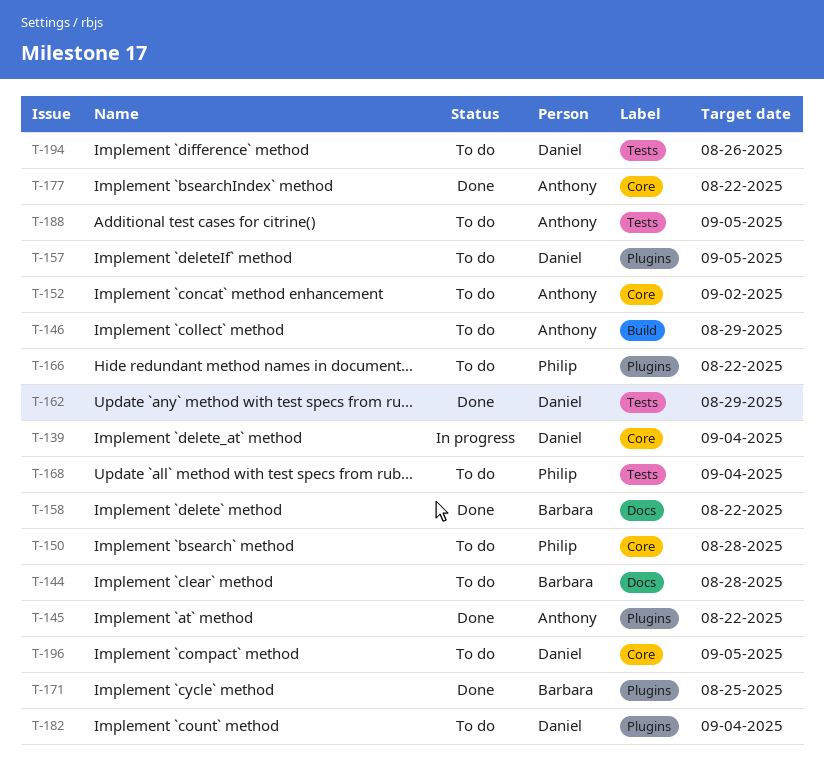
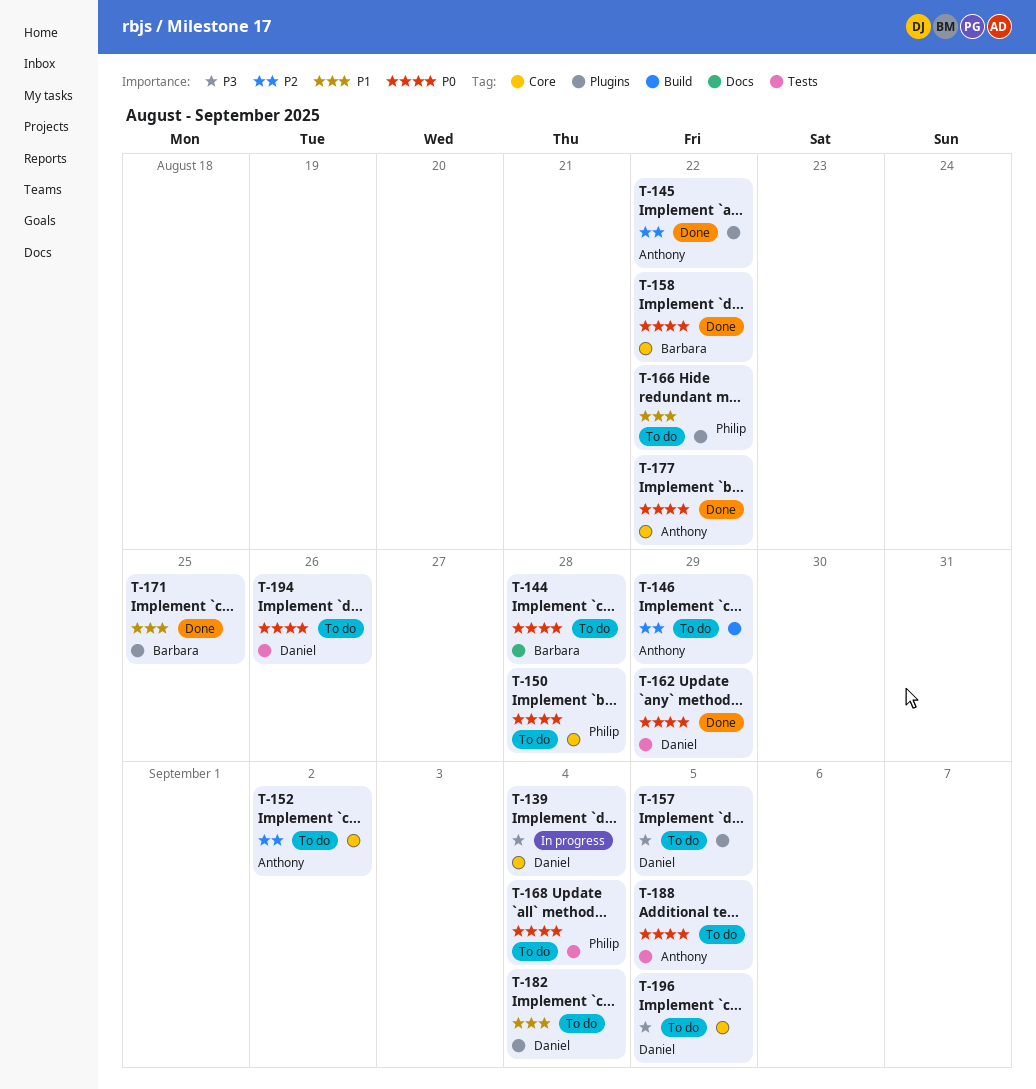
T-158, label: Docs -> Core

